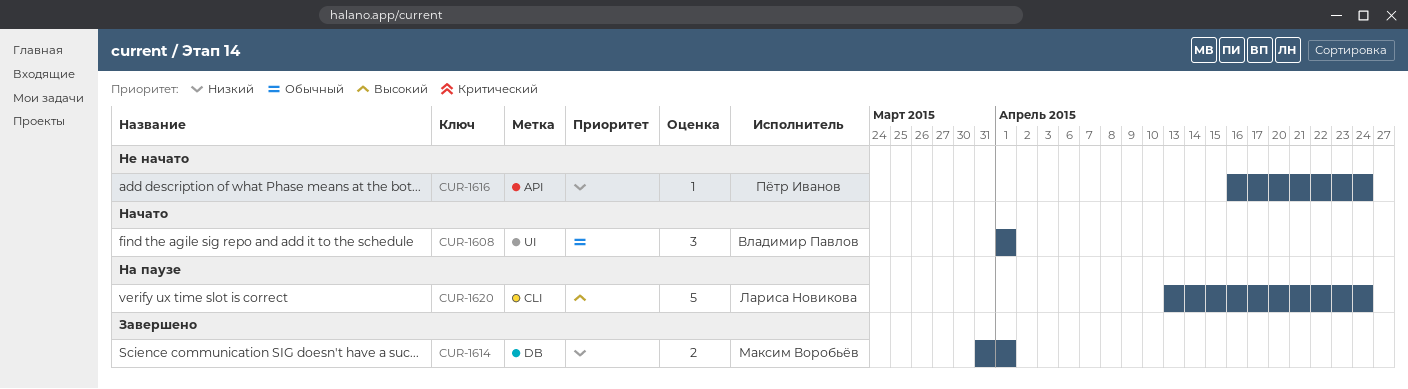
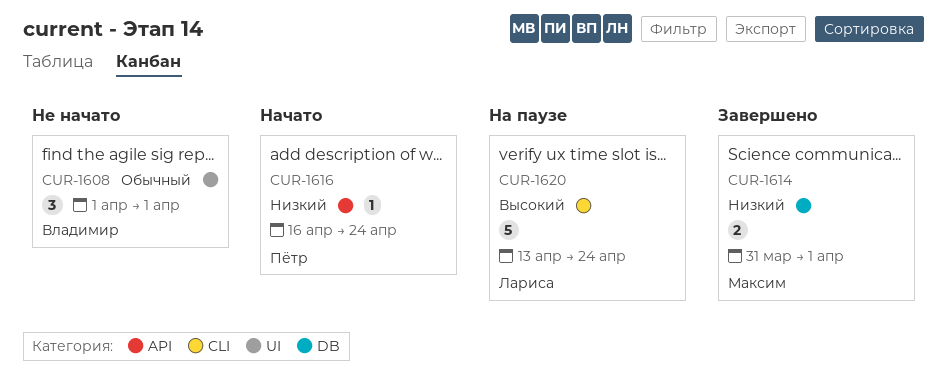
CUR-1608, status: Начато -> Не начато
CUR-1616, status: Не начато -> Начато

